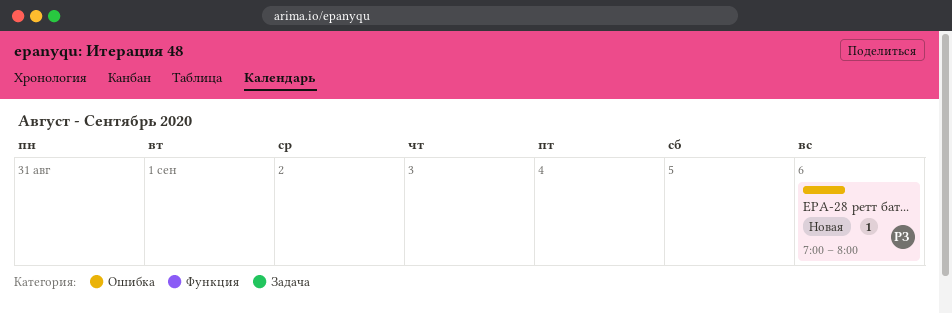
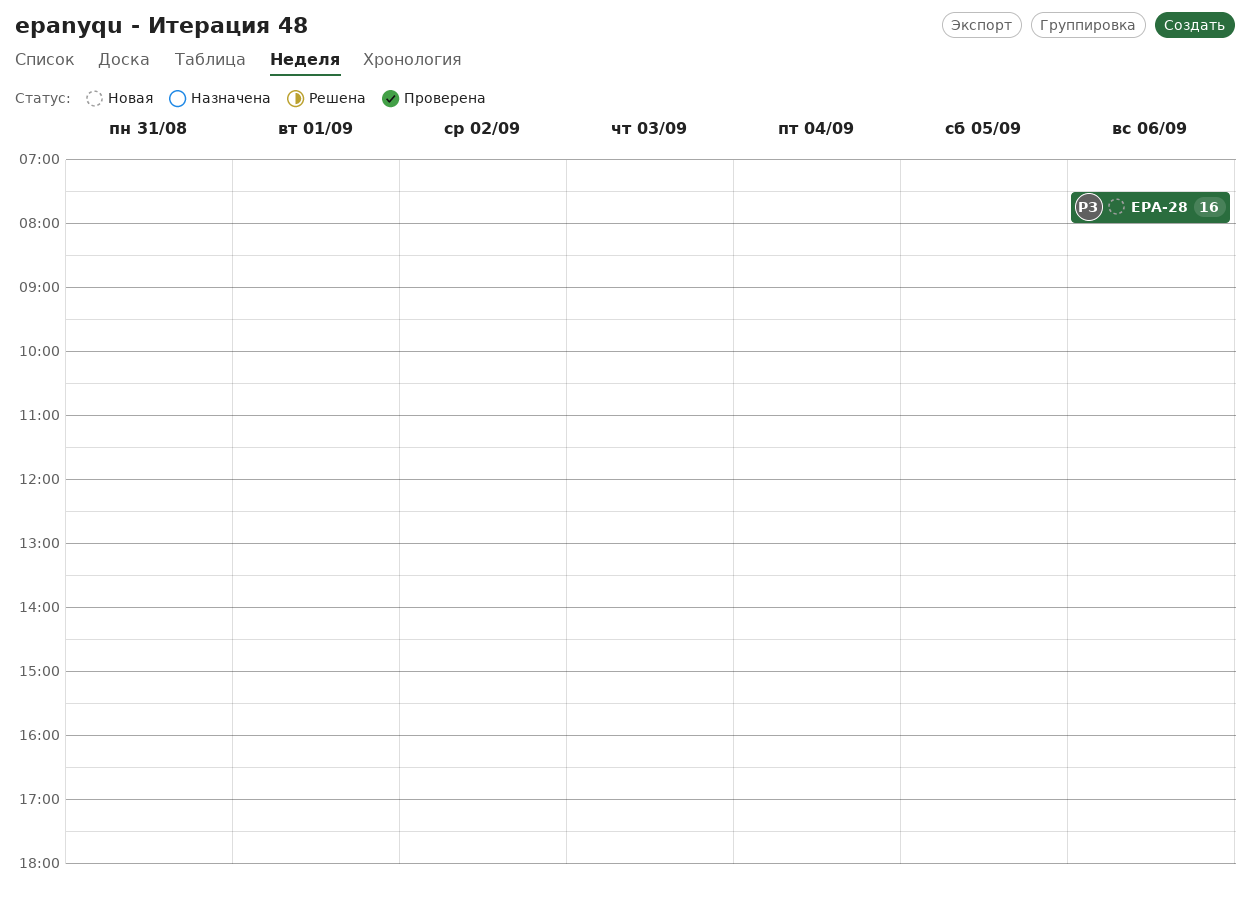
EPA-28, estimate: 1 -> 16
EPA-28, begins: 07:00 -> 07:30

